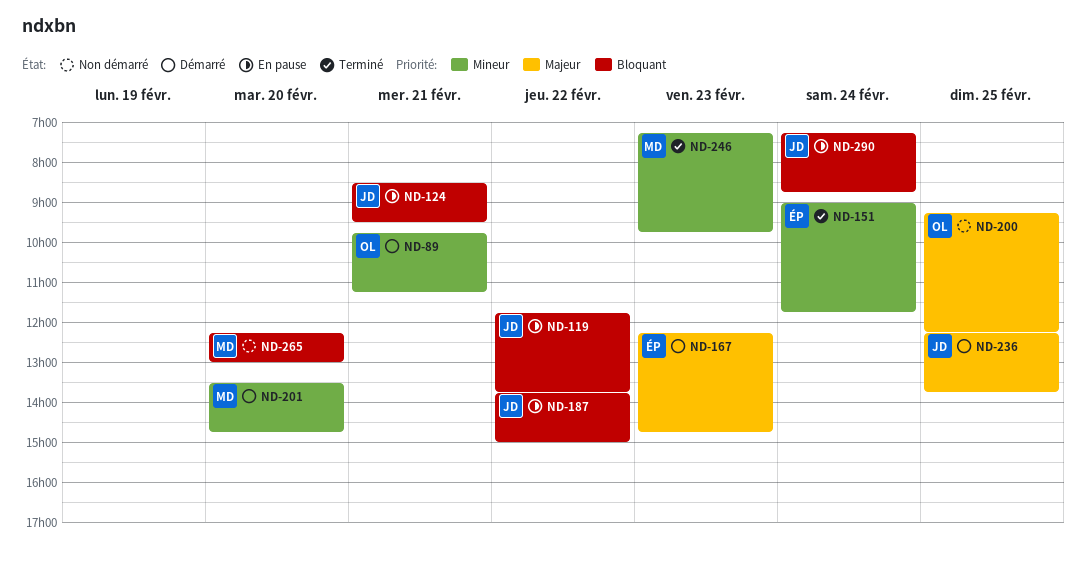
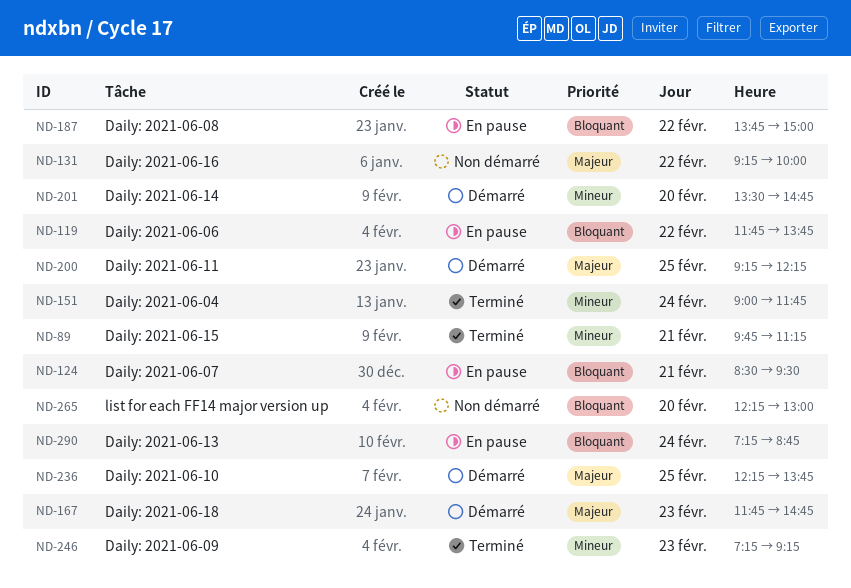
ND-89, status: Démarré -> Terminé
ND-131: none -> present
ND-167, begins: 12:15 -> 11:45
ND-200, status: Non démarré -> Démarré
ND-246, ends: 09:45 -> 09:15

